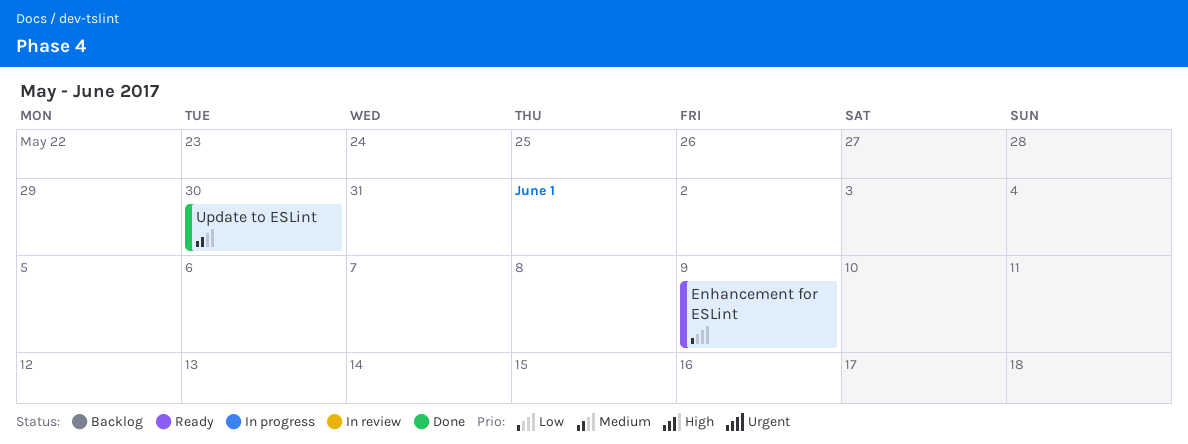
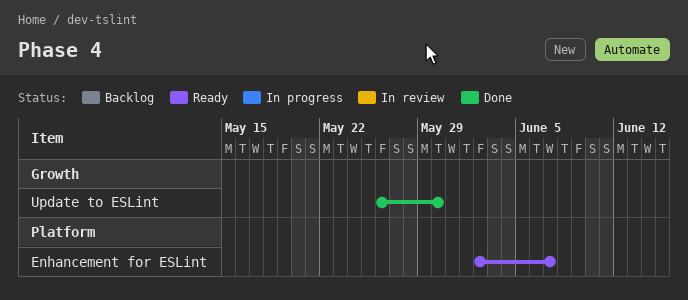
Enhancement for ESLint, due: Jun 9 -> Jun 7

